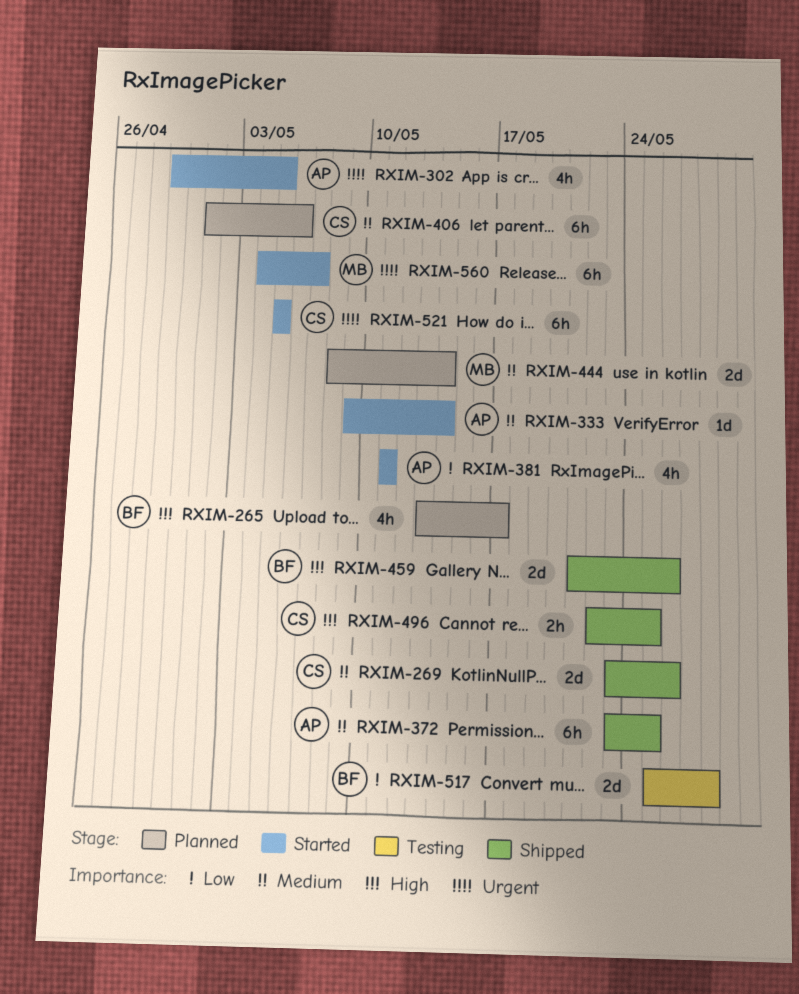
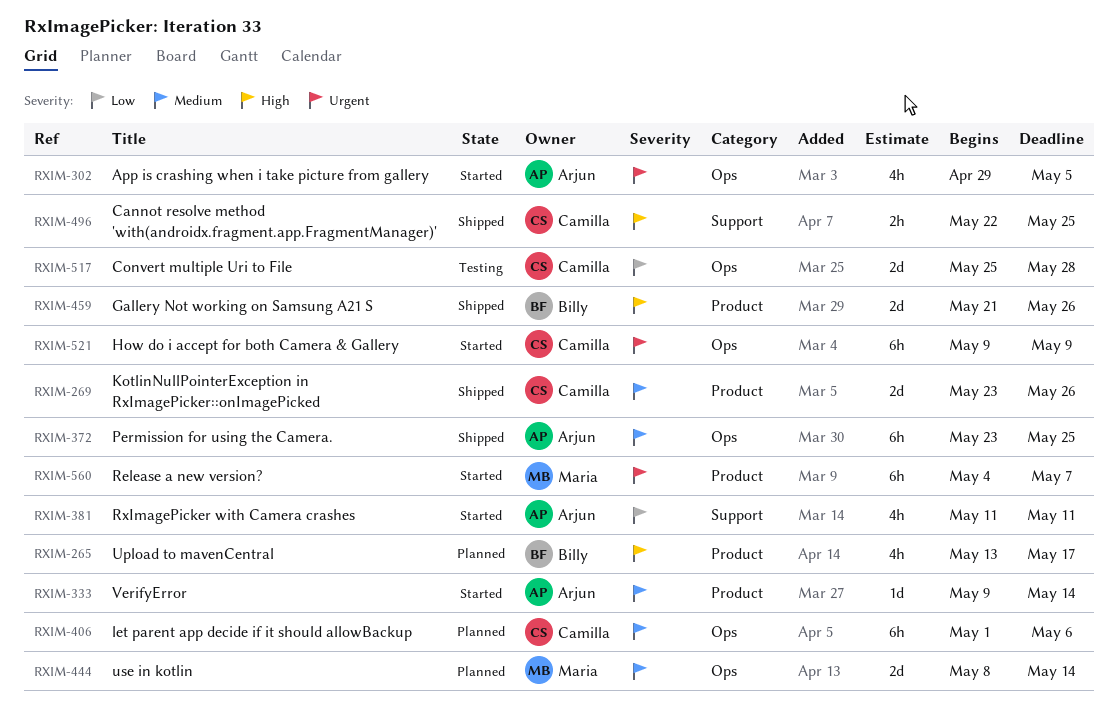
RXIM-517, owner: Billy -> Camilla
RXIM-521, start: May 5 -> May 9
RXIM-521, due: May 5 -> May 9

